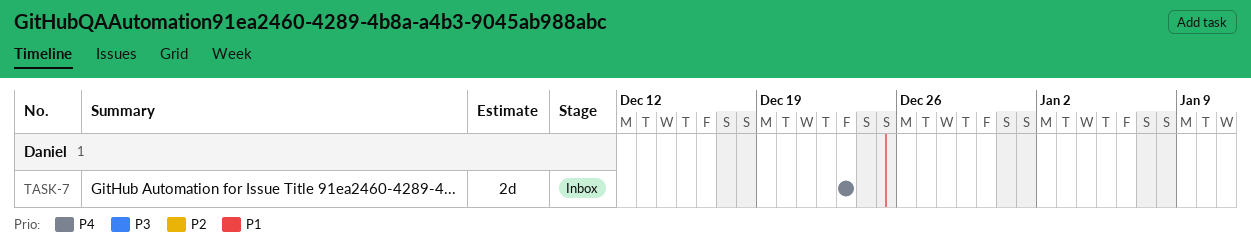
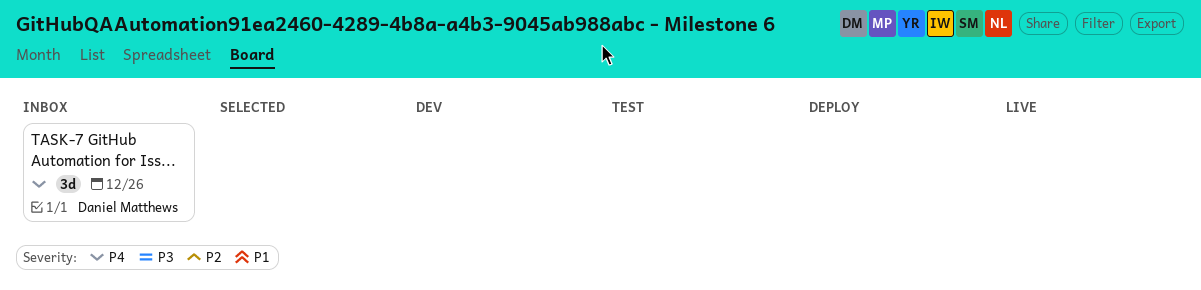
TASK-7, estimate: 2d -> 3d
TASK-7, due: Dec 23 -> Dec 26

